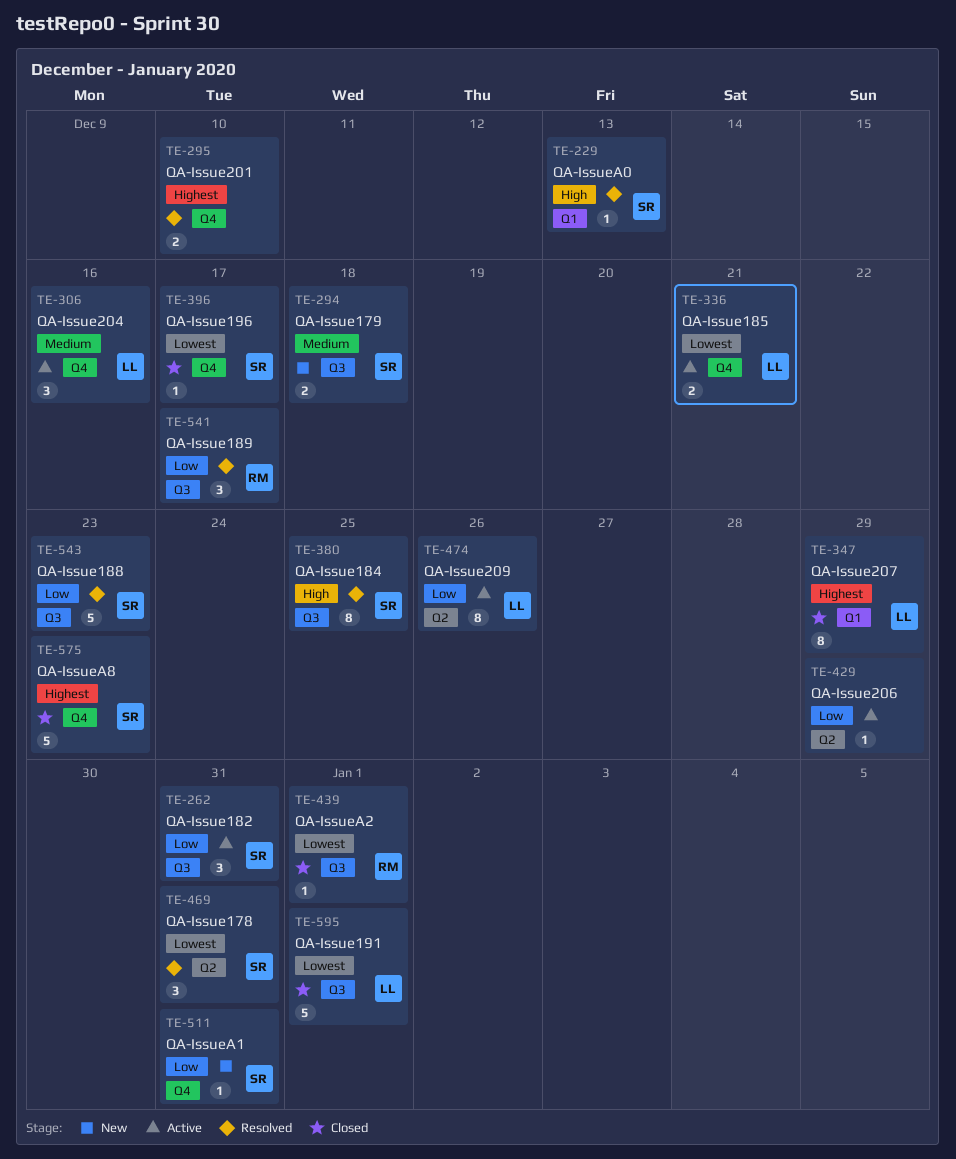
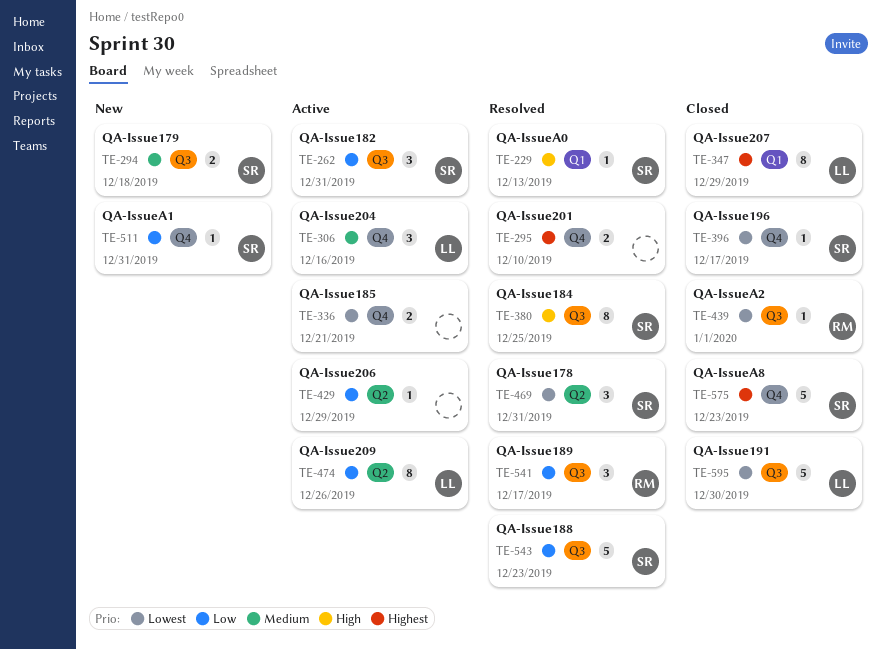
TE-336, owner: LL -> none
TE-595, due: Jan 1 -> Dec 30

